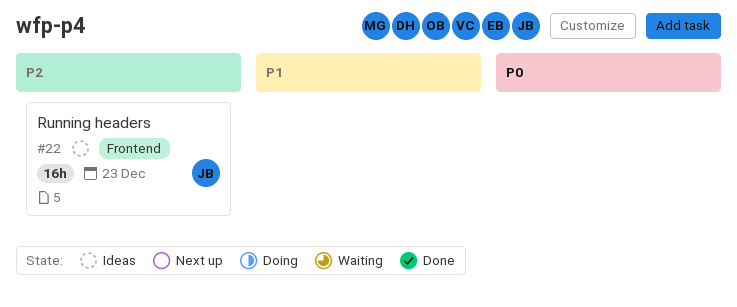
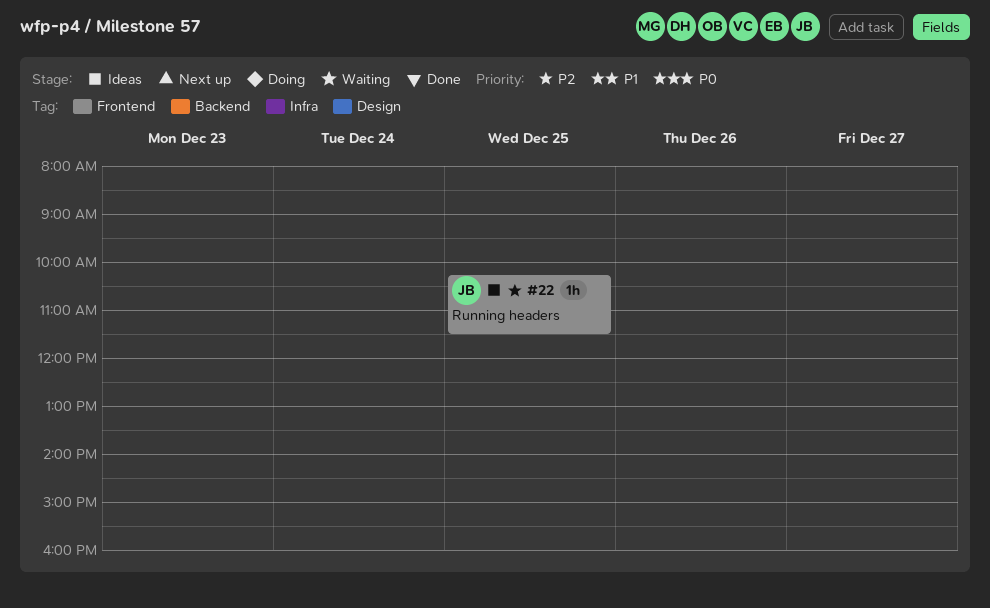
#22, estimate: 16h -> 1h
#22, day: Dec 23 -> Dec 25

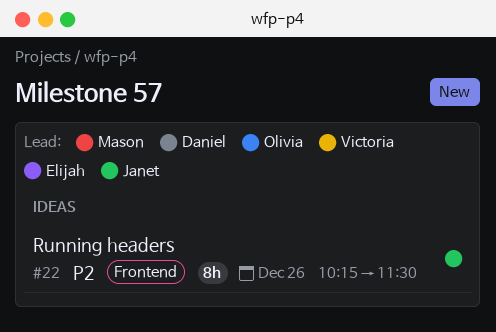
#22, estimate: 1h -> 8h
#22, day: Dec 25 -> Dec 26

